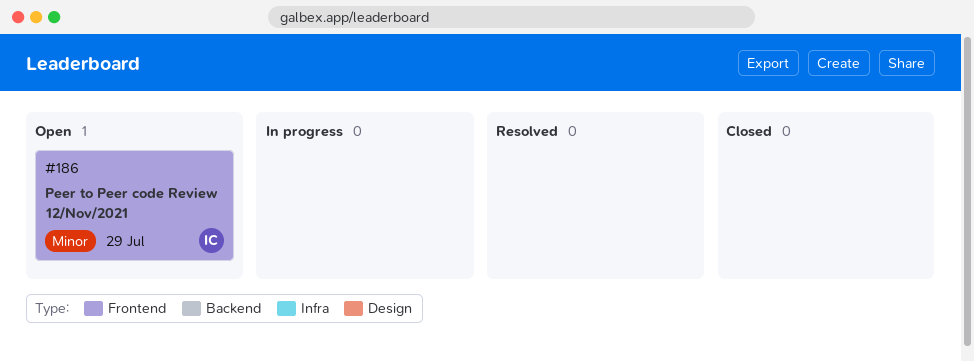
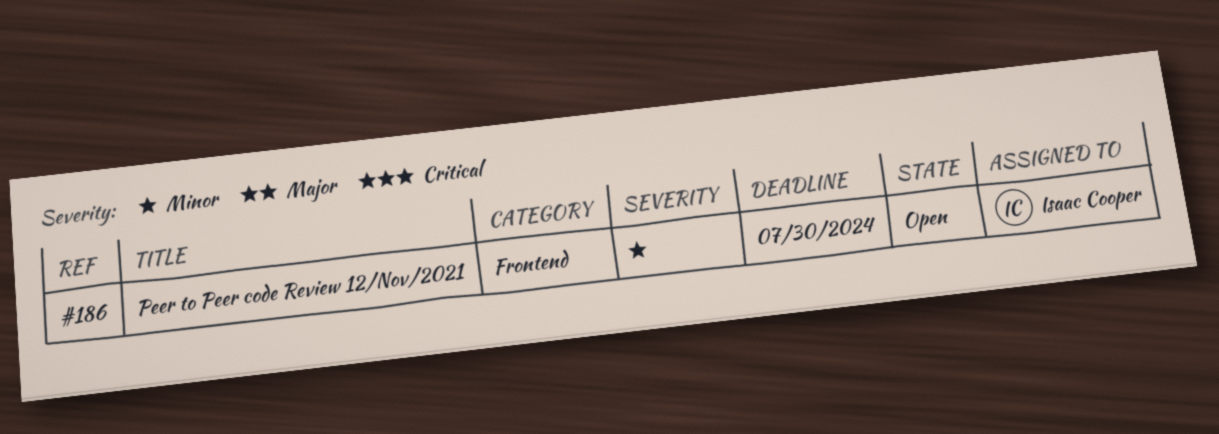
#186, due: Jul 29 -> Jul 30

